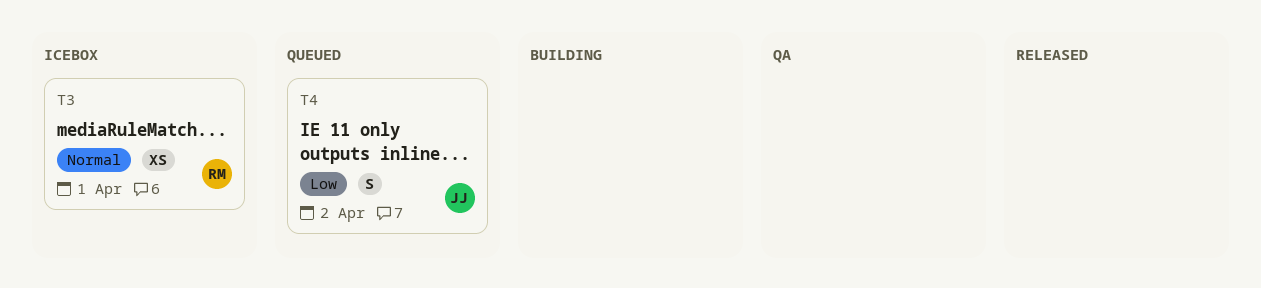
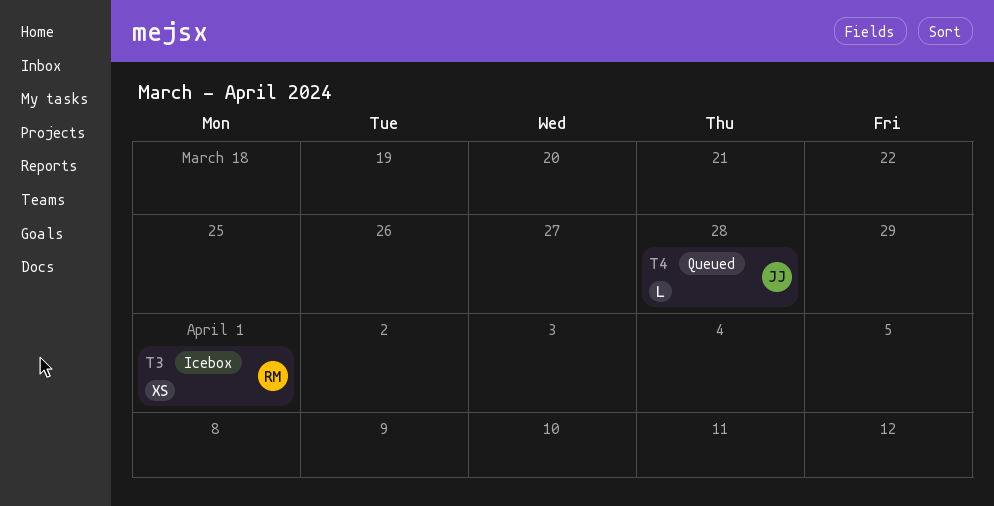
T4, estimate: S -> L
T4, due: Apr 2 -> Mar 28

